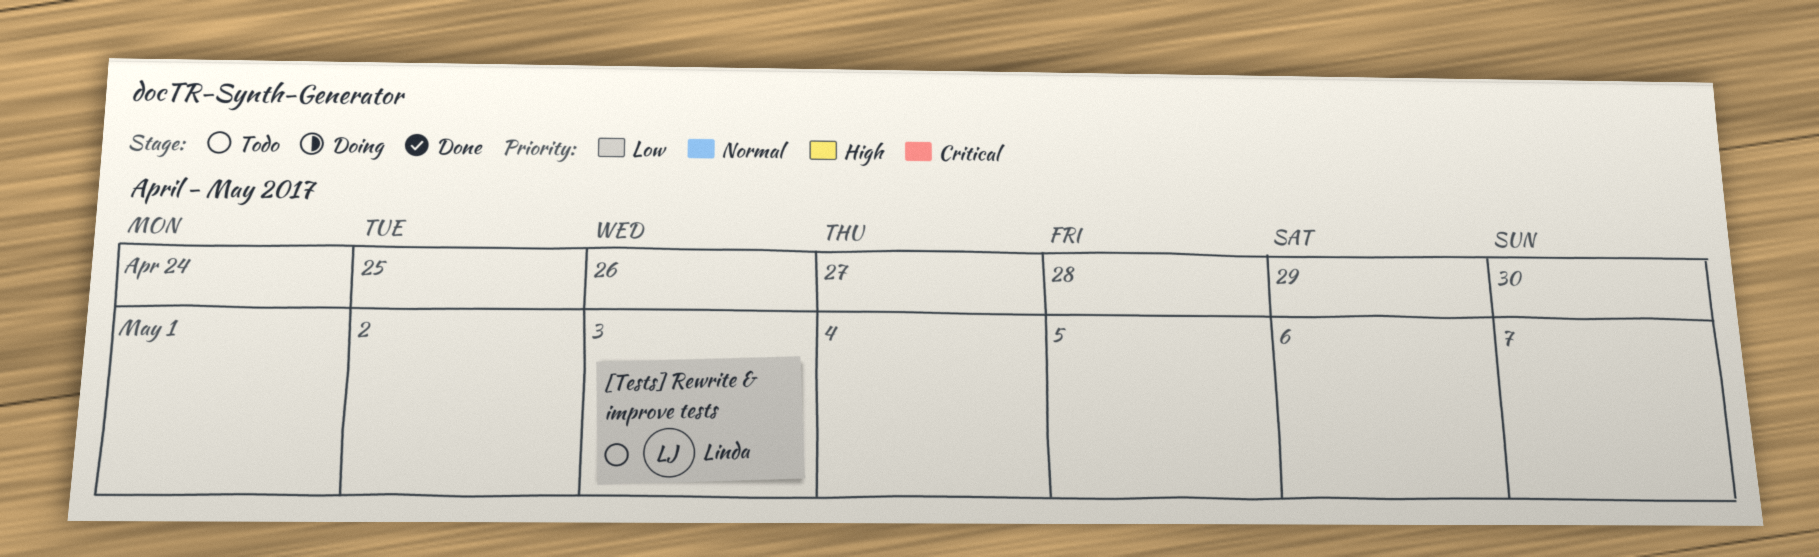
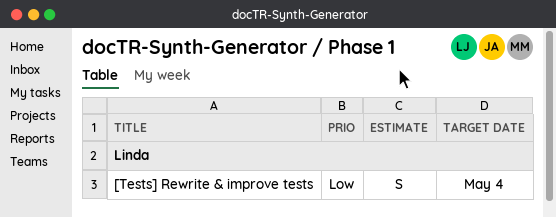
[Tests] Rewrite & improve tests, due: May 3 -> May 4

